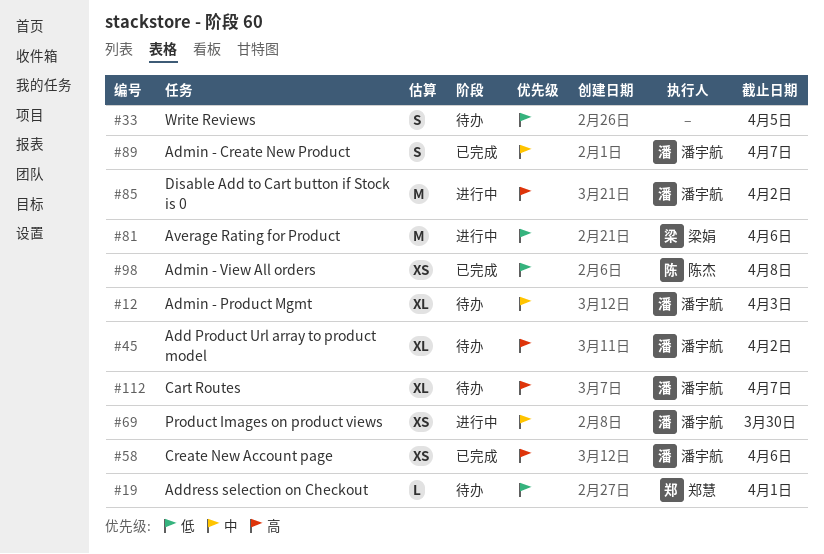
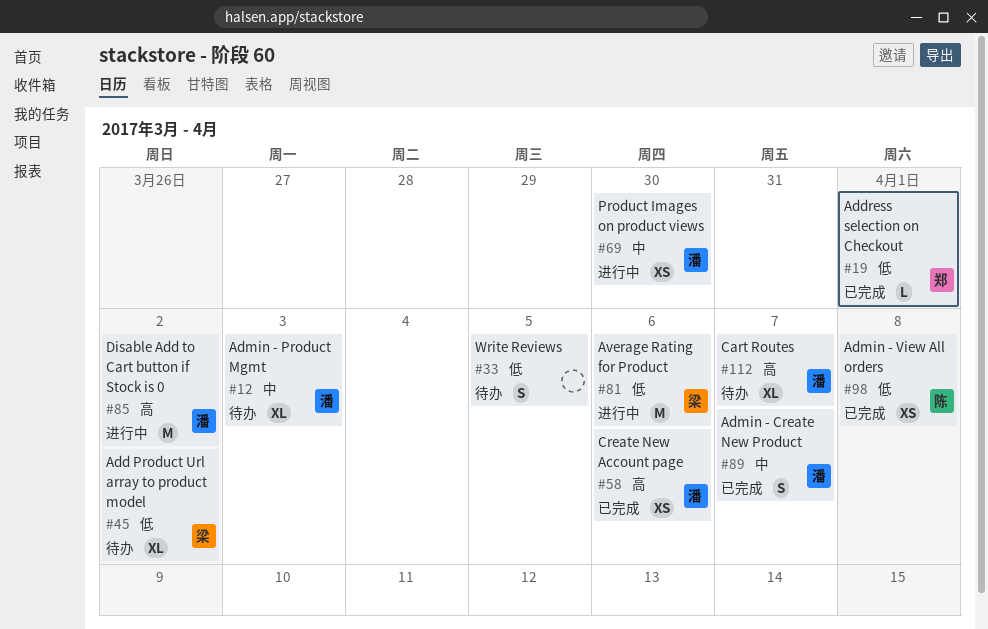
#19, status: 待办 -> 已完成
#45, owner: 潘宇航 -> 梁娟
#45, priority: 高 -> 低

